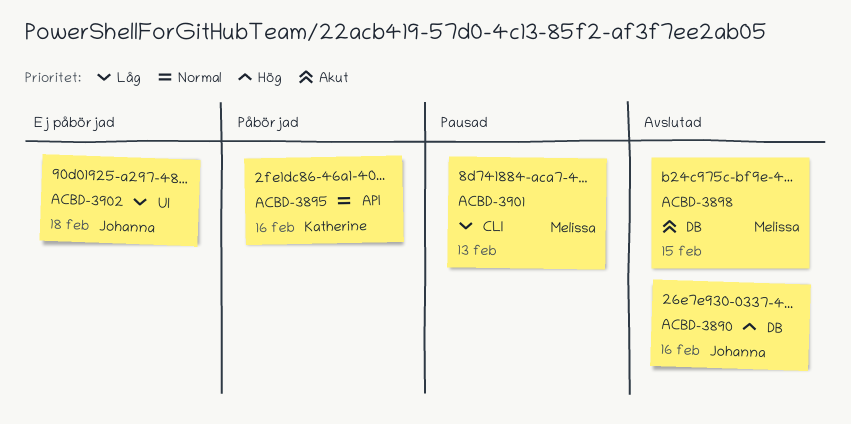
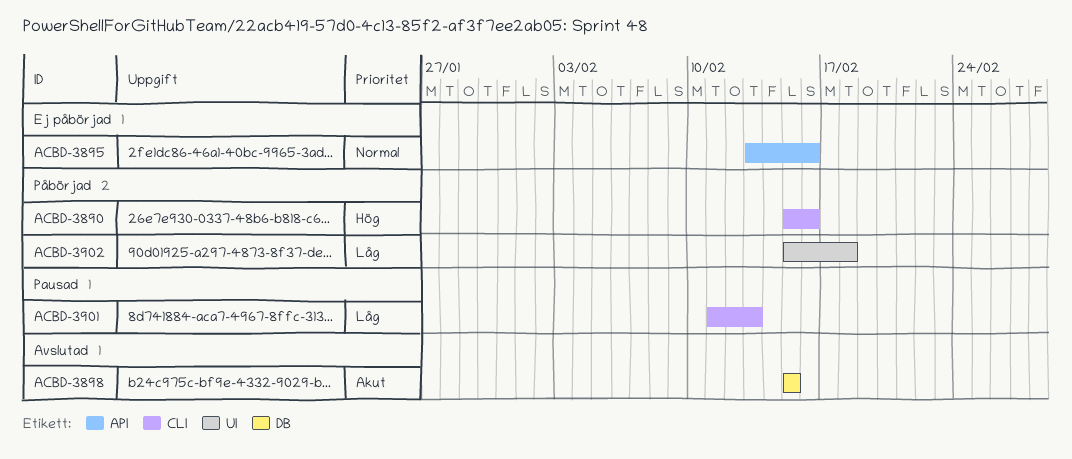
ACBD-3890, status: Avslutad -> Påbörjad
ACBD-3890, label: DB -> CLI
ACBD-3895, status: Påbörjad -> Ej påbörjad
ACBD-3902, status: Ej påbörjad -> Påbörjad

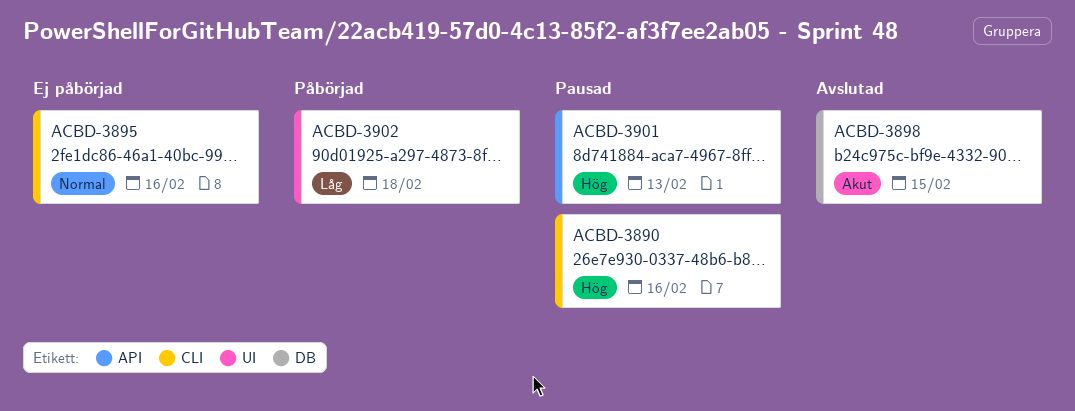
ACBD-3890, status: Påbörjad -> Pausad
ACBD-3895, label: API -> CLI
ACBD-3901, priority: Låg -> Hög
ACBD-3901, label: CLI -> API

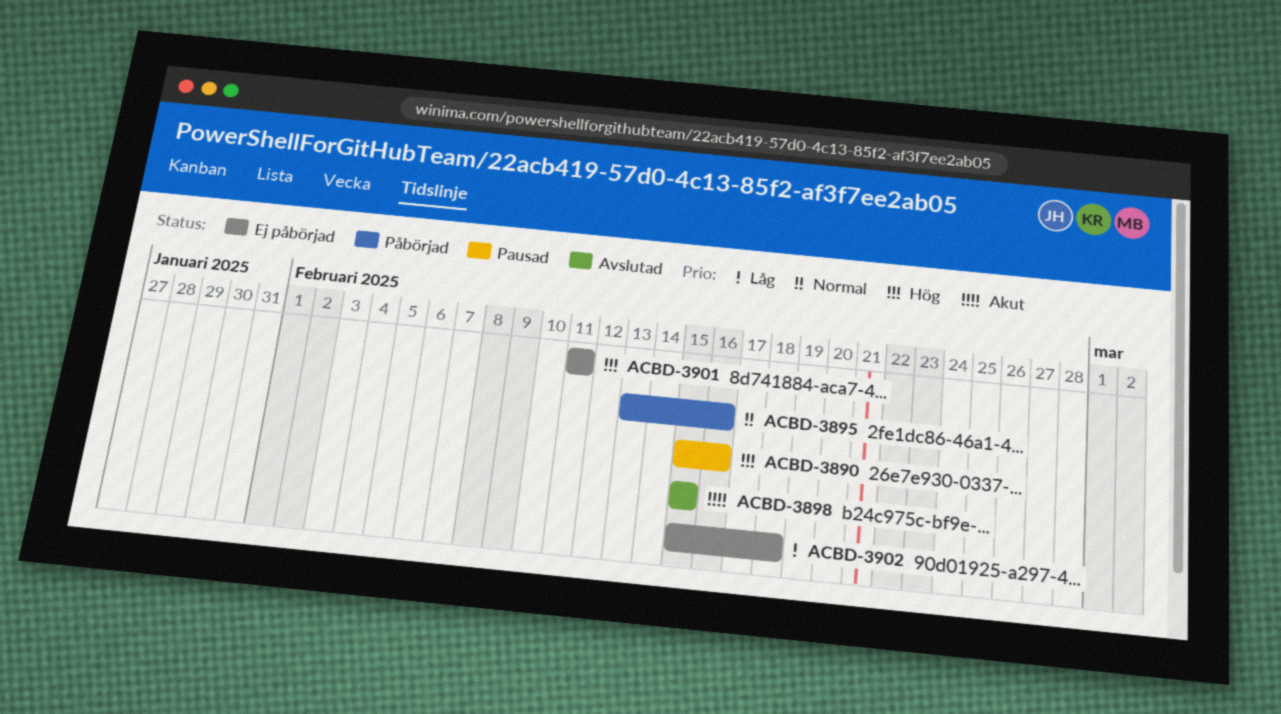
ACBD-3895, status: Ej påbörjad -> Påbörjad
ACBD-3901, status: Pausad -> Ej påbörjad
ACBD-3901, due: Feb 13 -> Feb 11
ACBD-3902, status: Påbörjad -> Ej påbörjad

